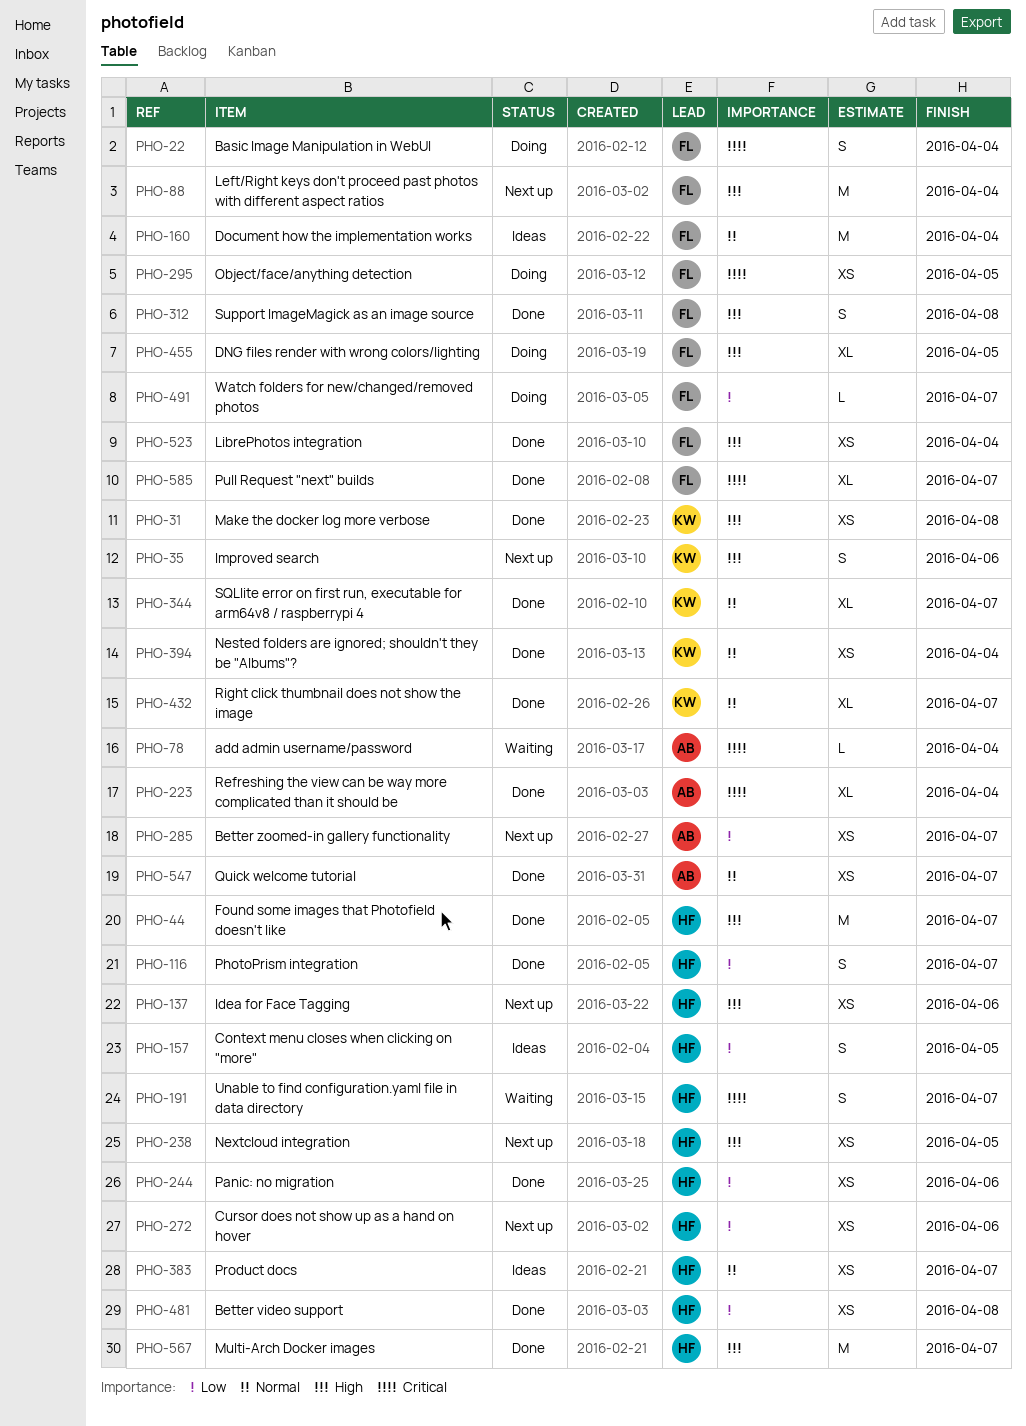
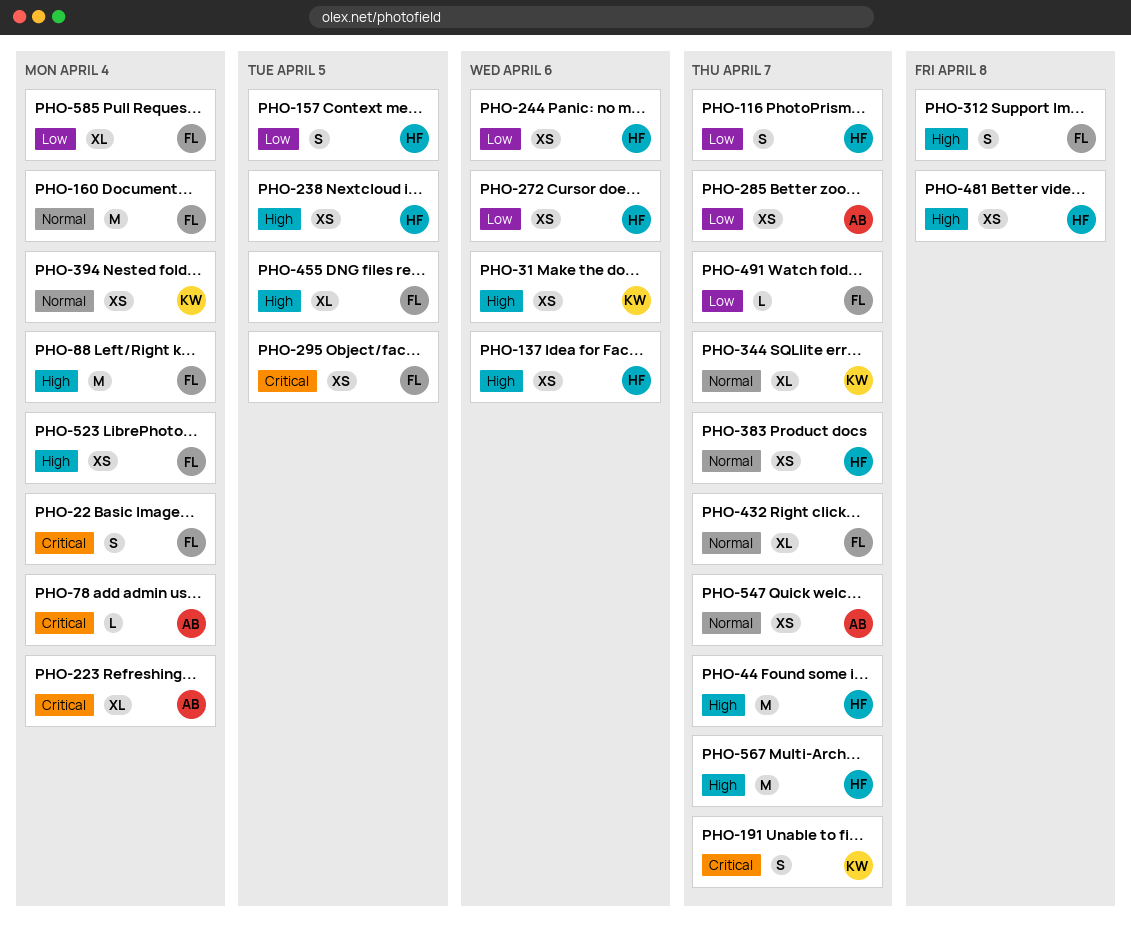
PHO-31, due: Apr 8 -> Apr 6
PHO-35: present -> none
PHO-191, owner: HF -> KW
PHO-432, owner: KW -> FL
PHO-481, priority: Low -> High
PHO-585, priority: Critical -> Low
PHO-585, due: Apr 7 -> Apr 4

